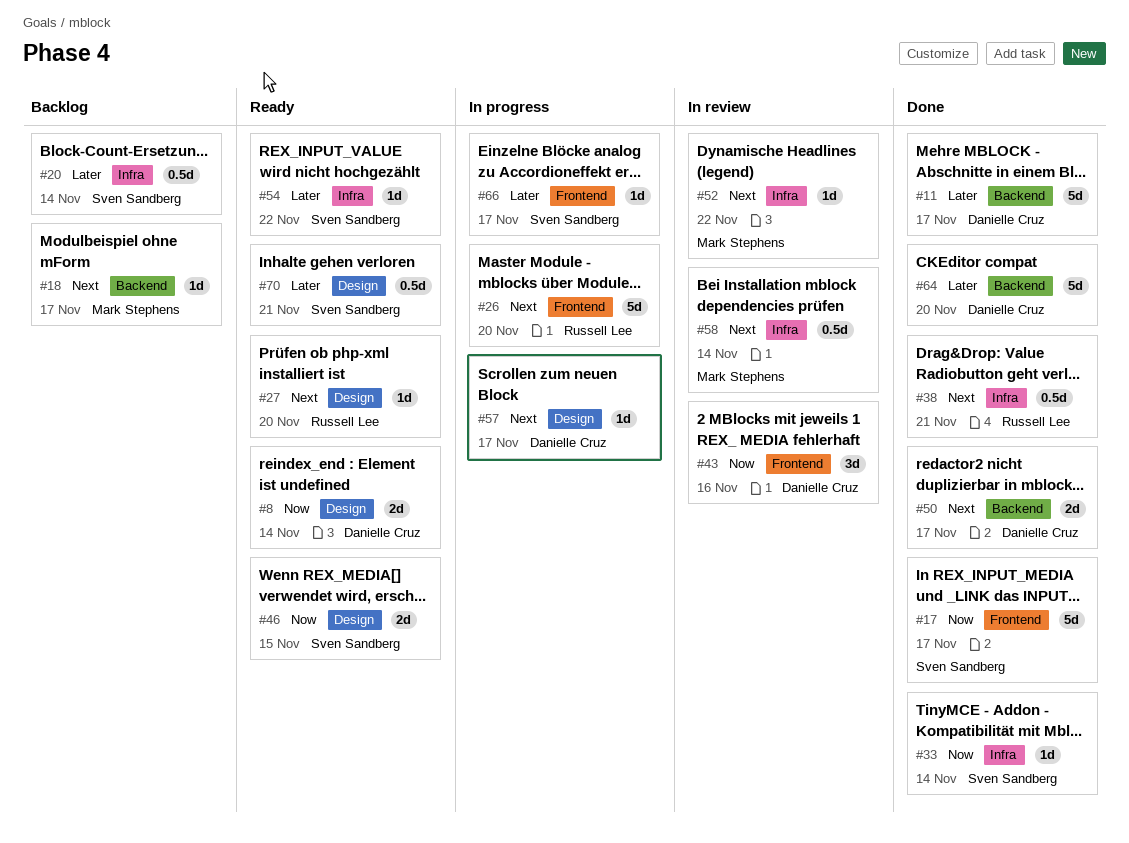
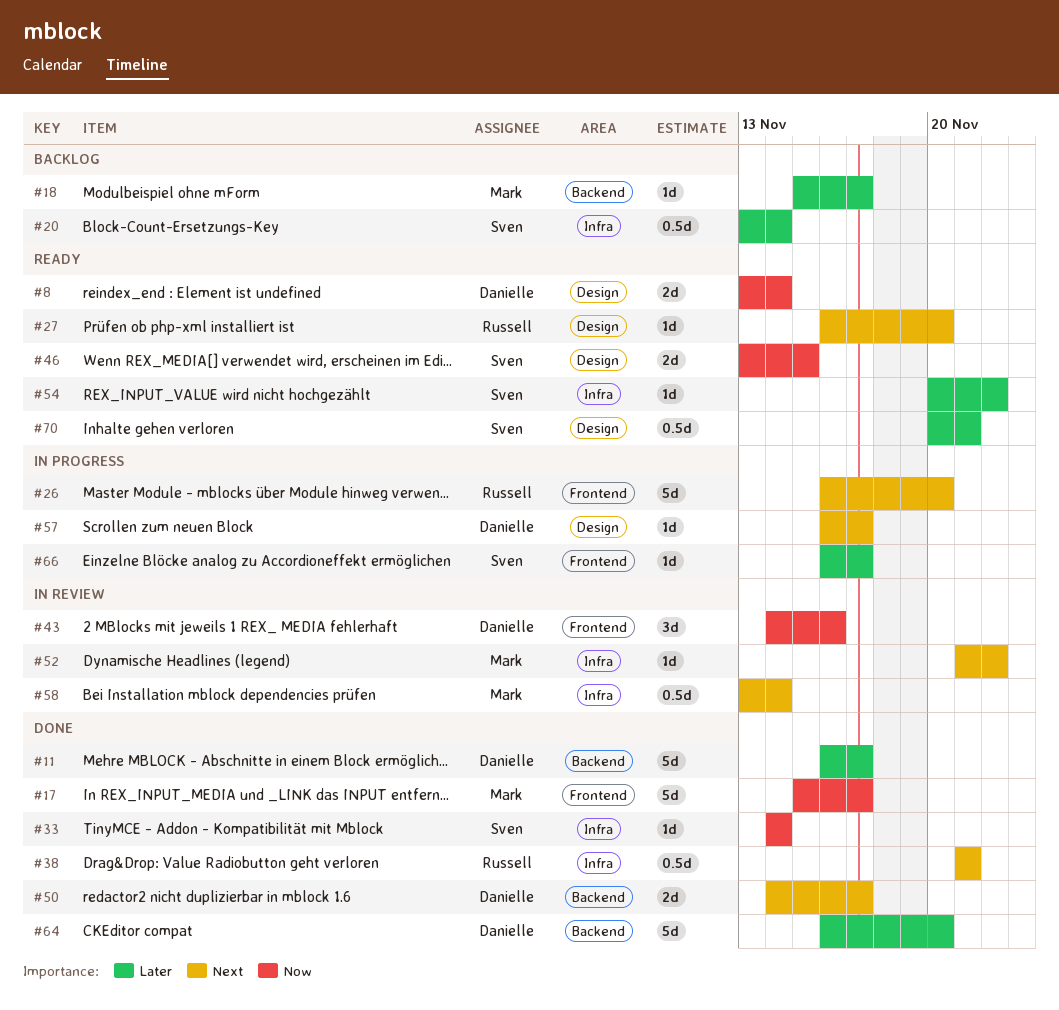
#17, owner: Sven Sandberg -> Mark Stephens
#18, priority: Next -> Later

